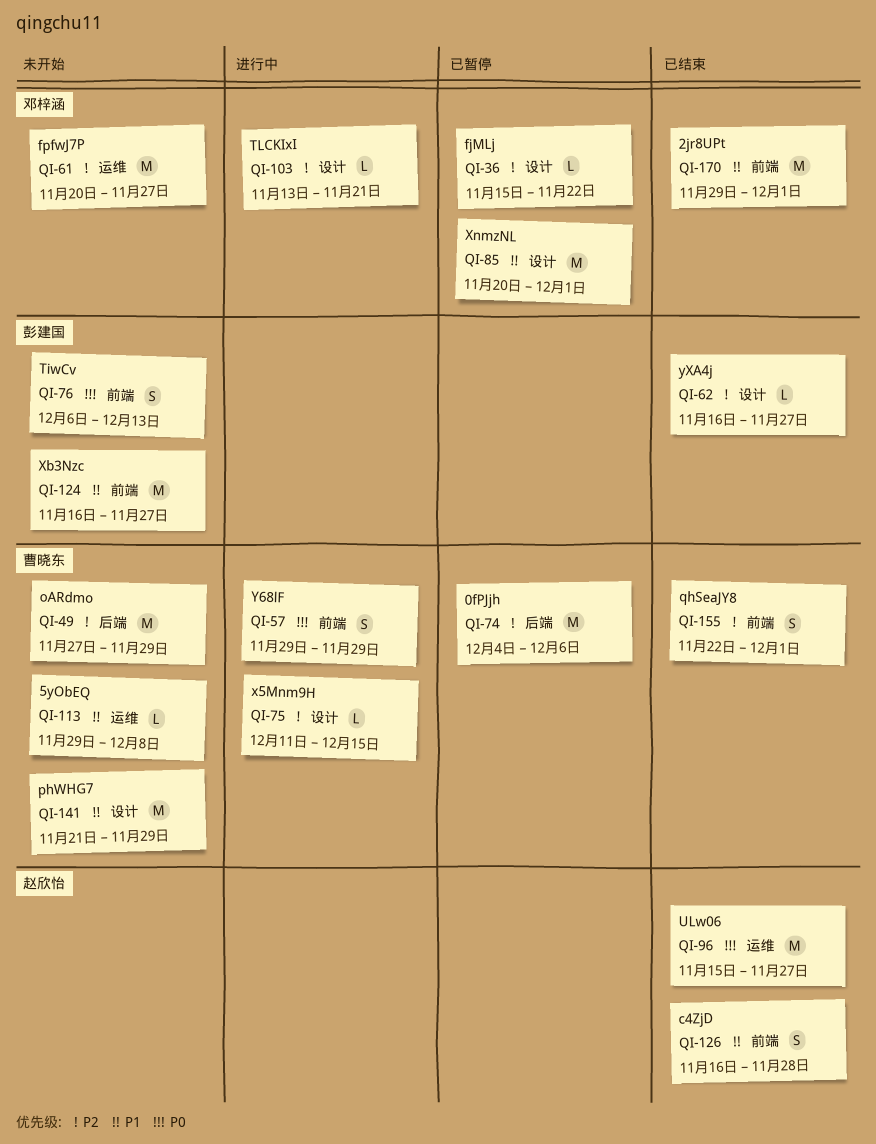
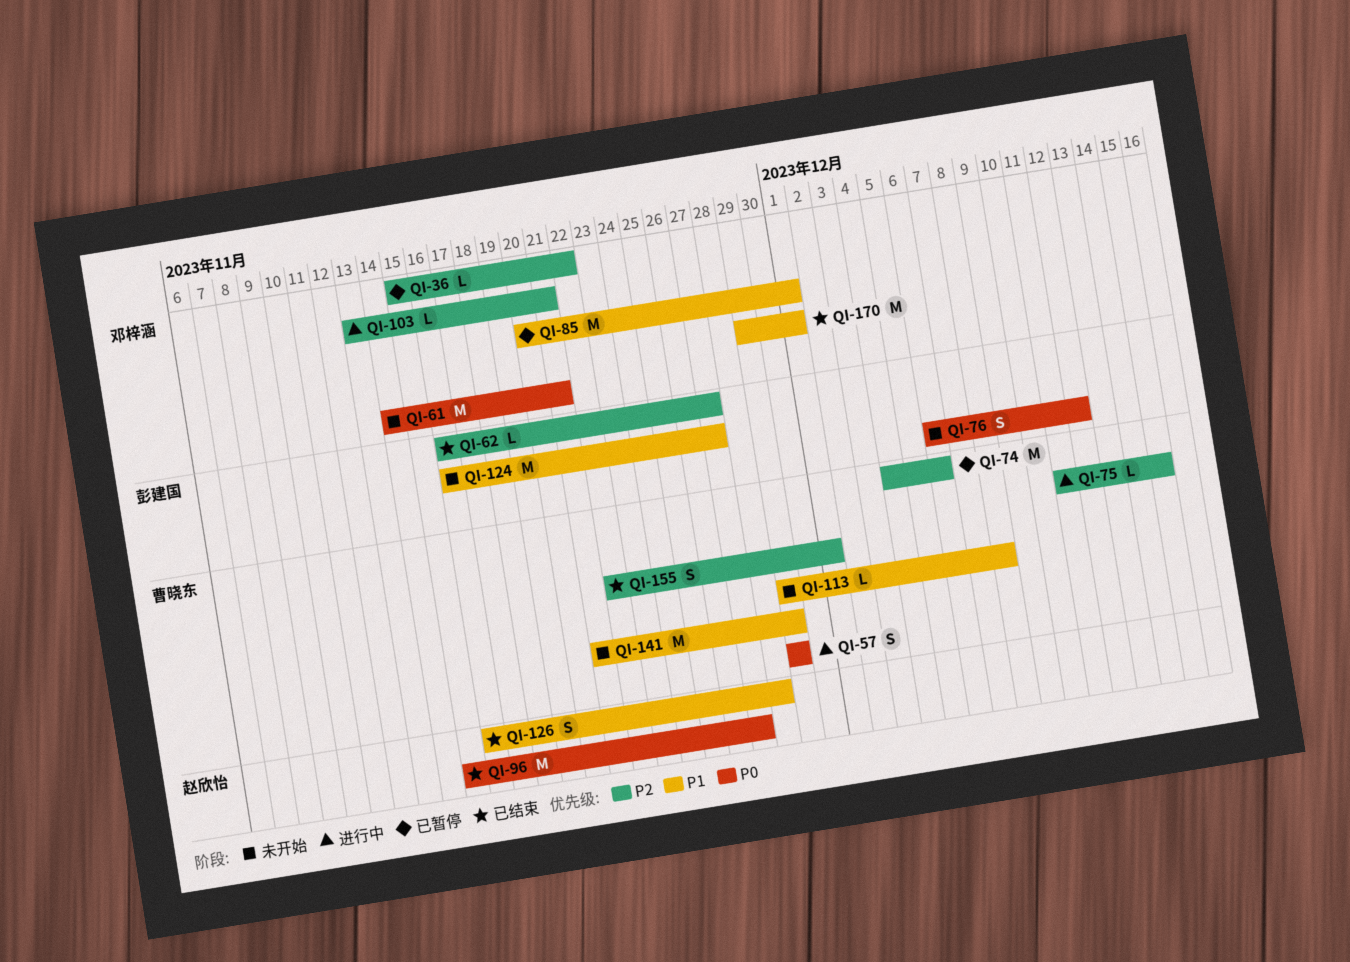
QI-49: present -> none
QI-61, priority: P2 -> P0
QI-61, start: Nov 20 -> Nov 14
QI-61, due: Nov 27 -> Nov 21
QI-76, due: Dec 13 -> Dec 12

